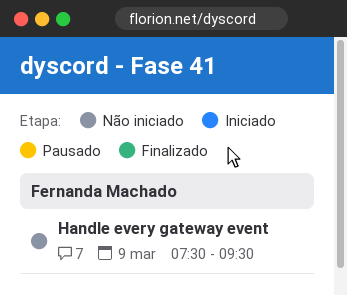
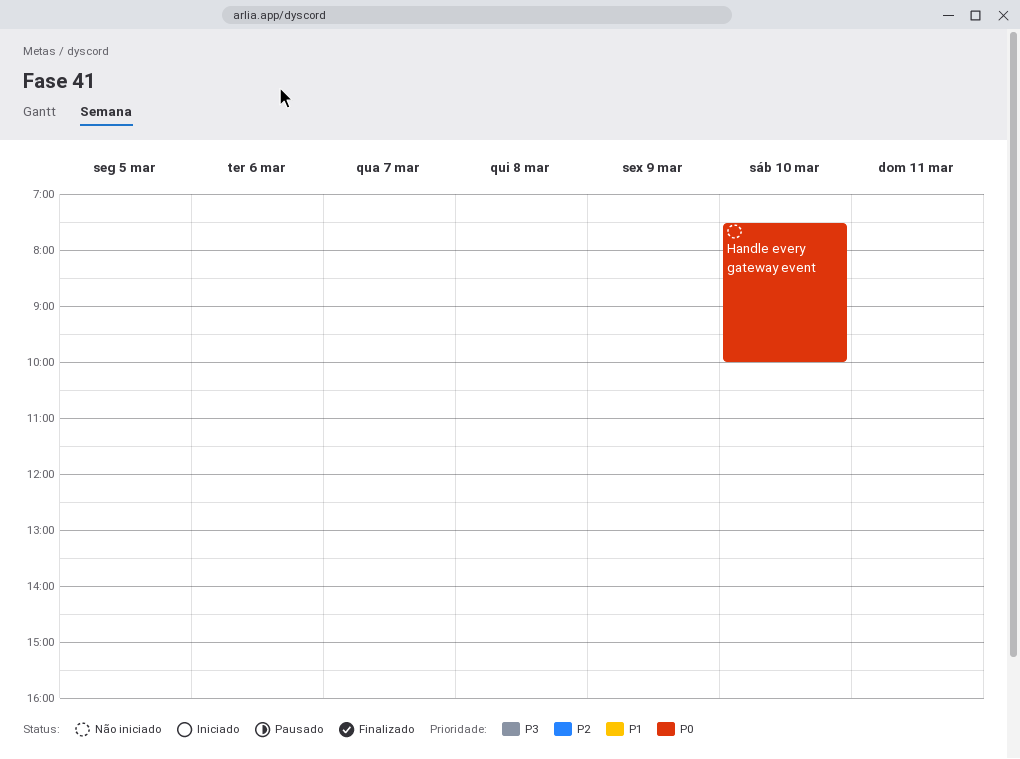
Handle every gateway event, day: Mar 9 -> Mar 10
Handle every gateway event, ends: 09:30 -> 10:00

